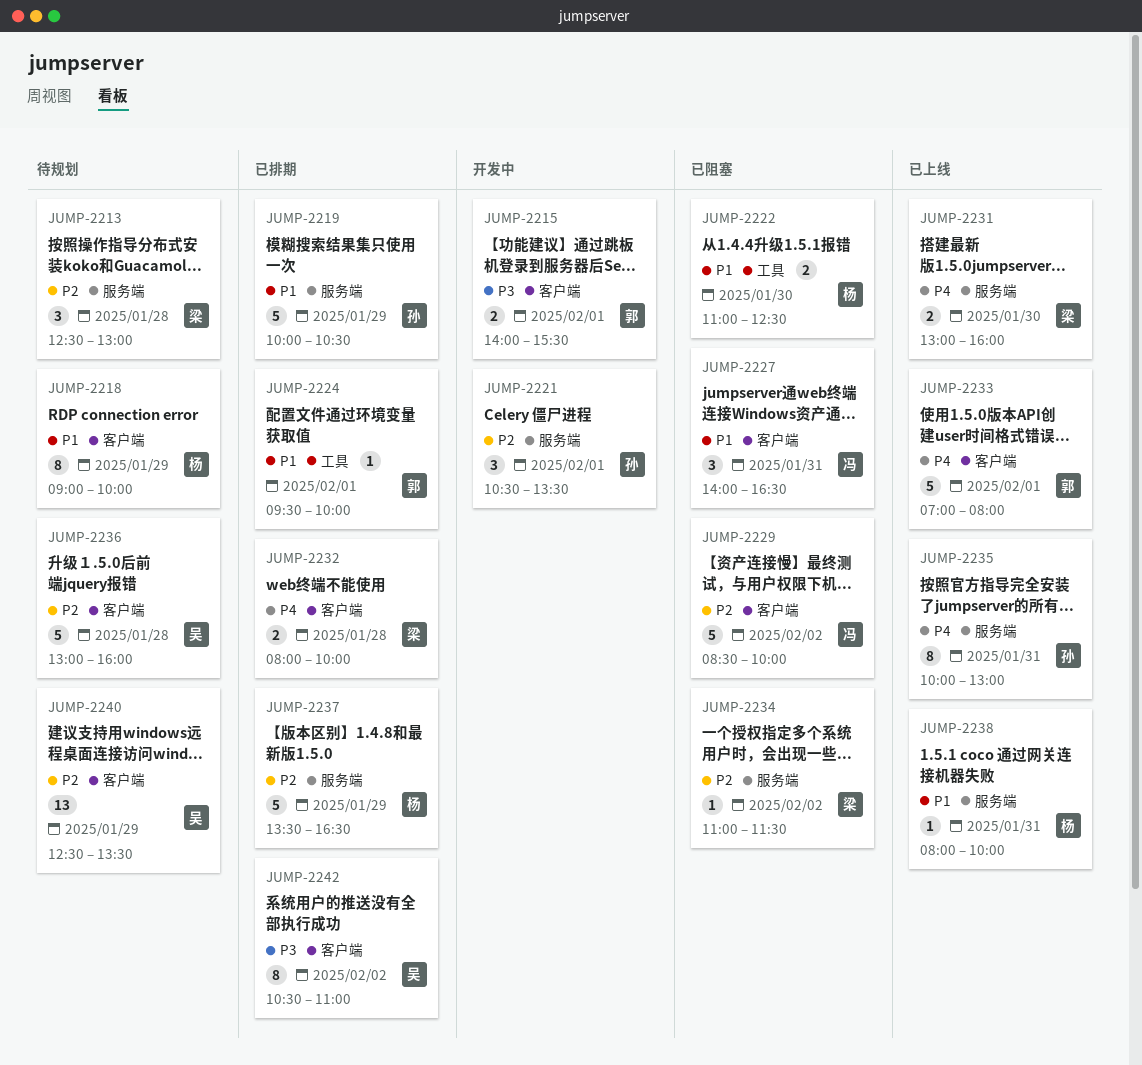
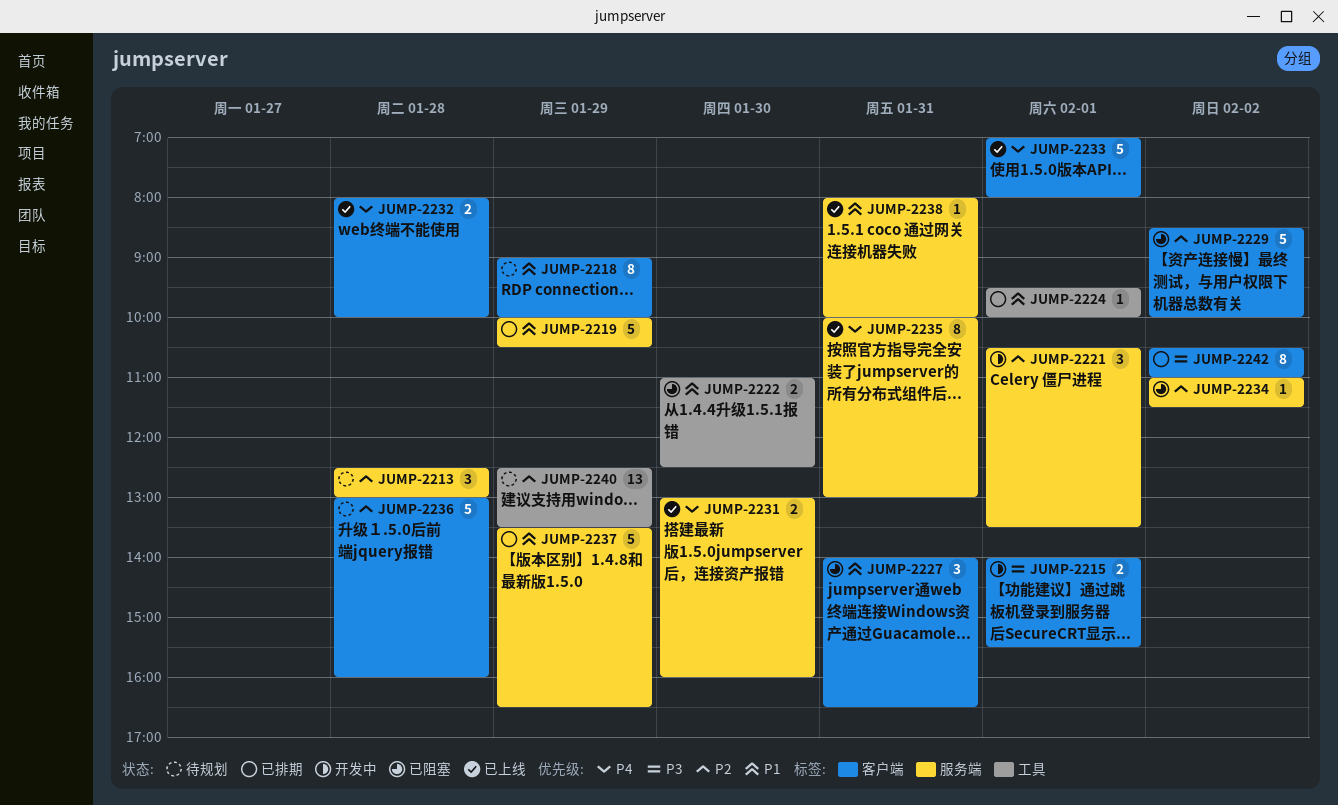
JUMP-2232, status: 已排期 -> 已上线
JUMP-2237, priority: P2 -> P1
JUMP-2240, label: 客户端 -> 工具

